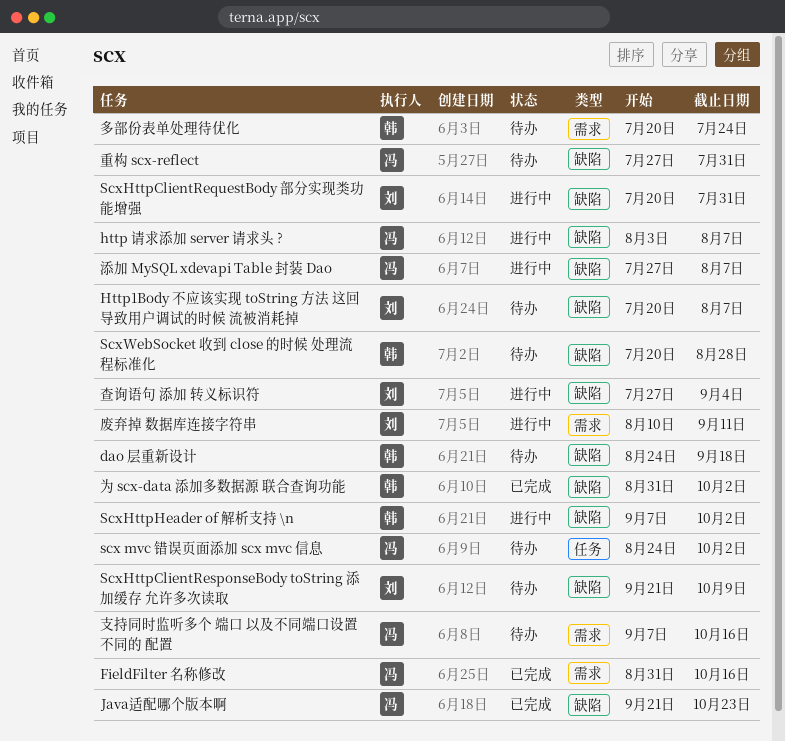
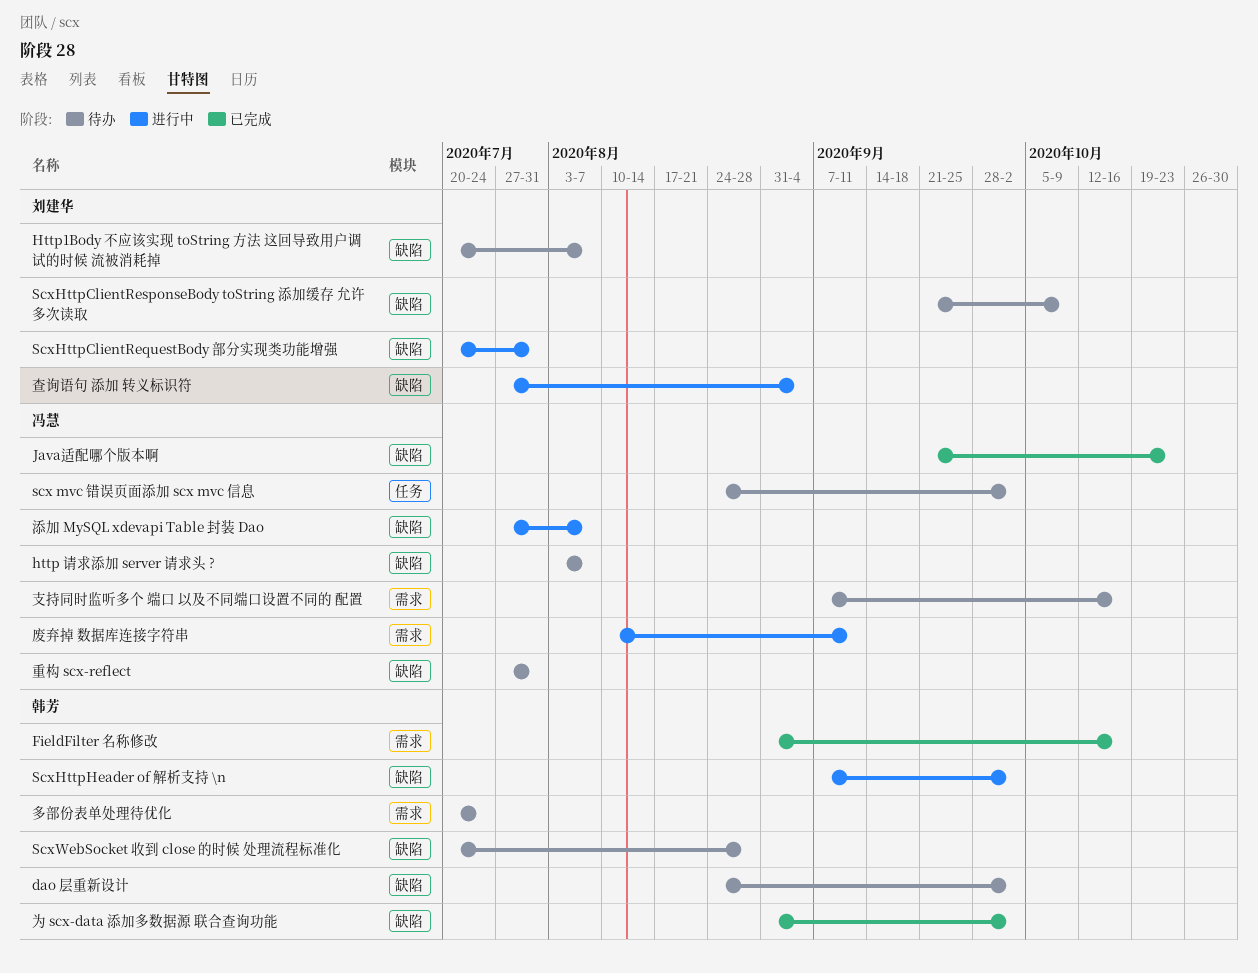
dao 层重新设计, due: Sep 18 -> Oct 2
FieldFilter 名称修改, owner: 冯慧 -> 韩芳
http 请求添加 server 请求头 ?, status: 进行中 -> 待办
废弃掉 数据库连接字符串, owner: 刘建华 -> 冯慧

